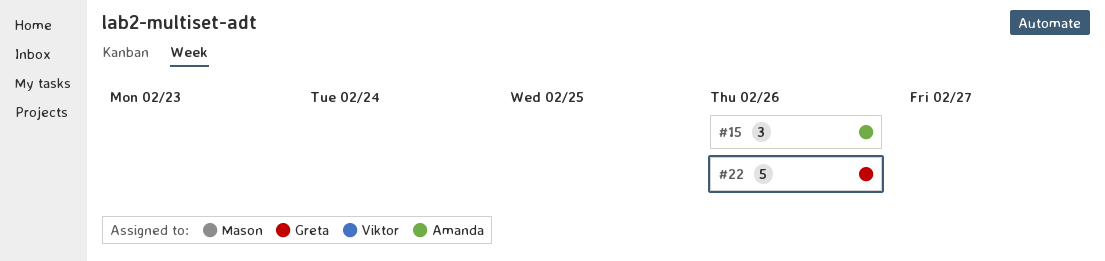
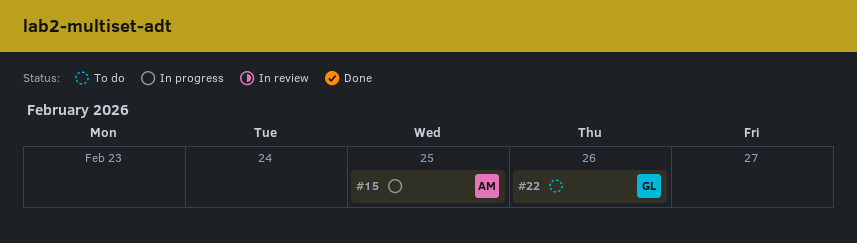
#15, due: Feb 26 -> Feb 25

